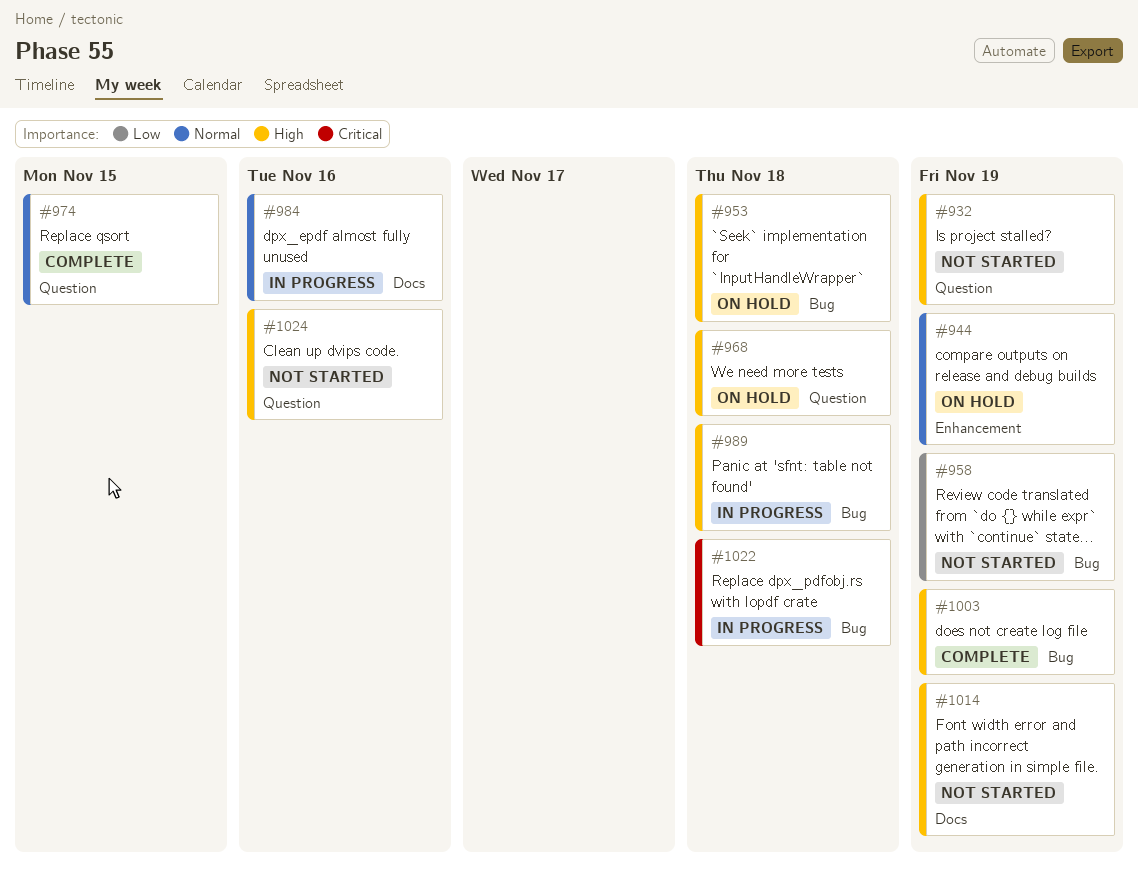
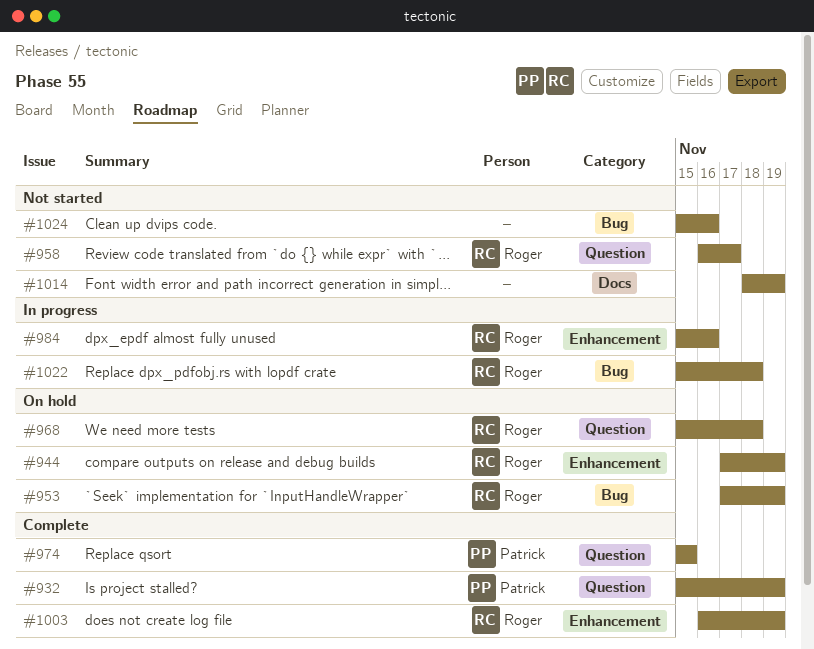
#932, status: Not started -> Complete
#953, due: Nov 18 -> Nov 19
#958, label: Bug -> Question
#958, due: Nov 19 -> Nov 17
#984, label: Docs -> Enhancement
#989: present -> none
#1003, label: Bug -> Enhancement
#1024, label: Question -> Bug

